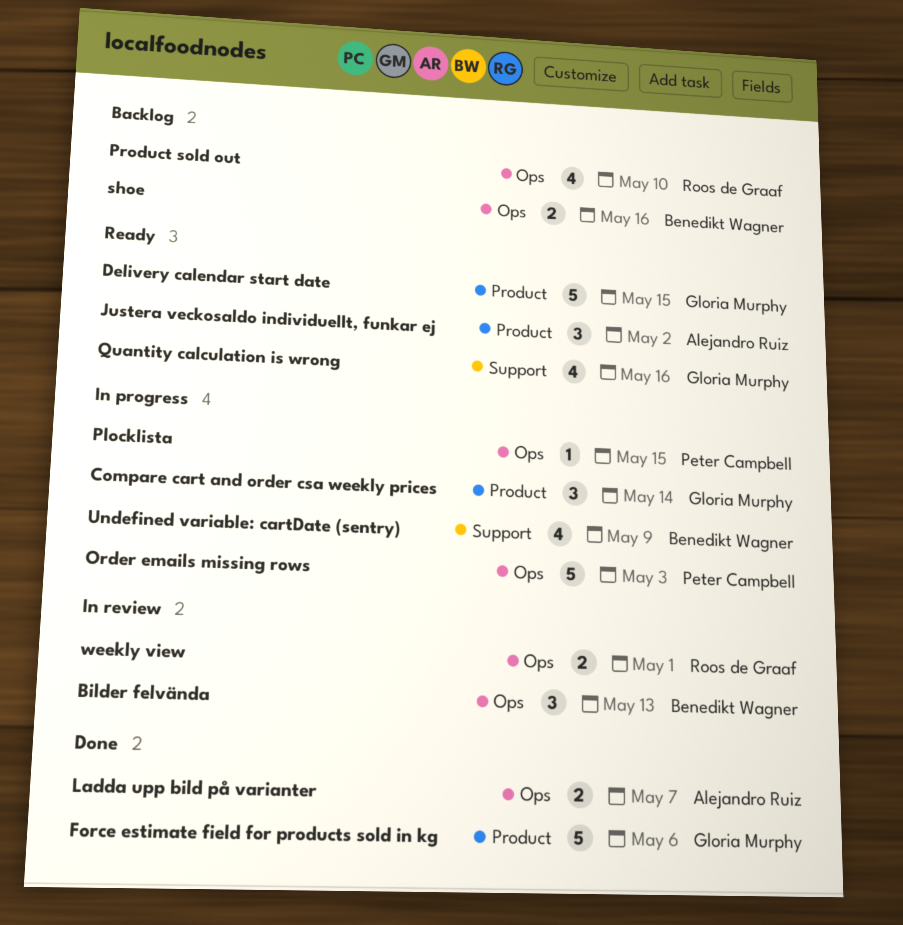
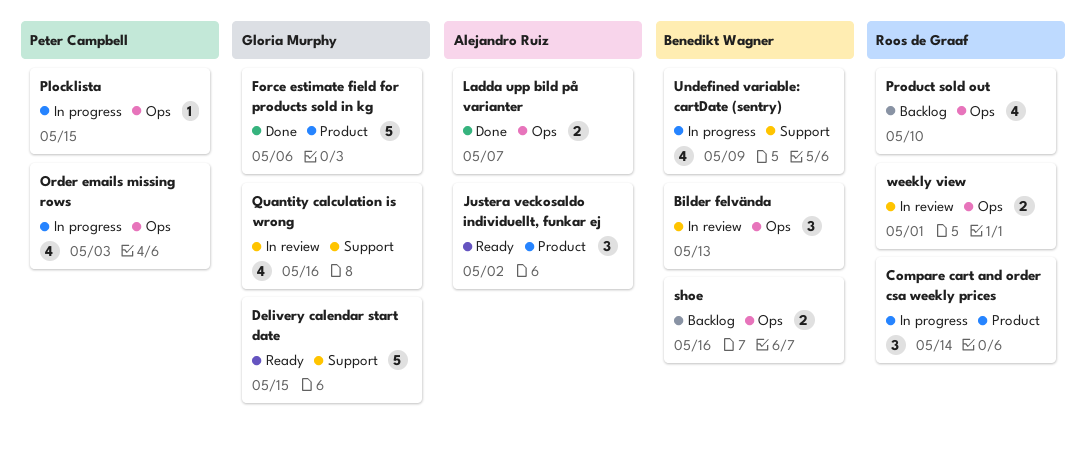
Compare cart and order csa weekly prices, owner: Gloria Murphy -> Roos de Graaf
Delivery calendar start date, label: Product -> Support
Order emails missing rows, estimate: 5 -> 4
Quantity calculation is wrong, status: Ready -> In review

